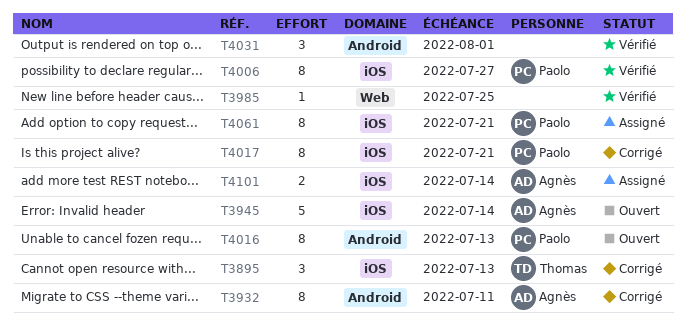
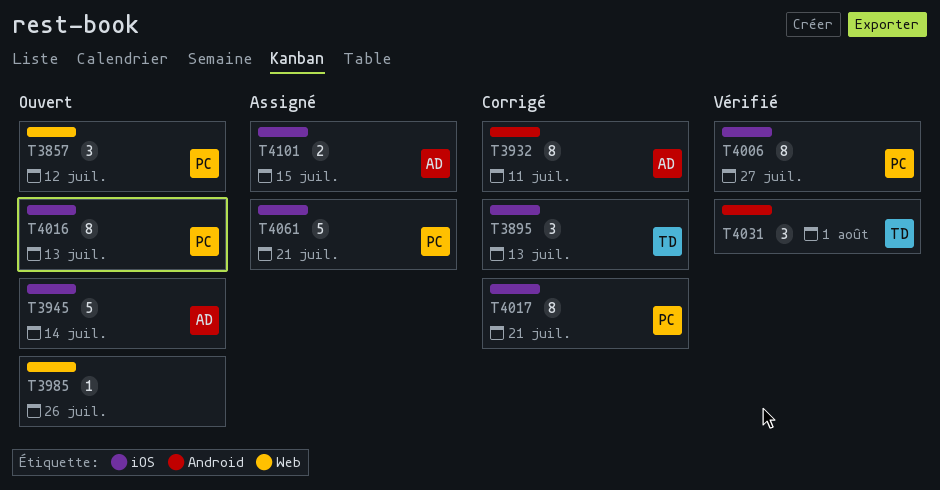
T3857: none -> present
T3985, status: Vérifié -> Ouvert
T3985, due: Jul 25 -> Jul 26
T4016, label: Android -> iOS
T4031, owner: none -> Thomas
T4061, estimate: 8 -> 5
T4101, due: Jul 14 -> Jul 15

